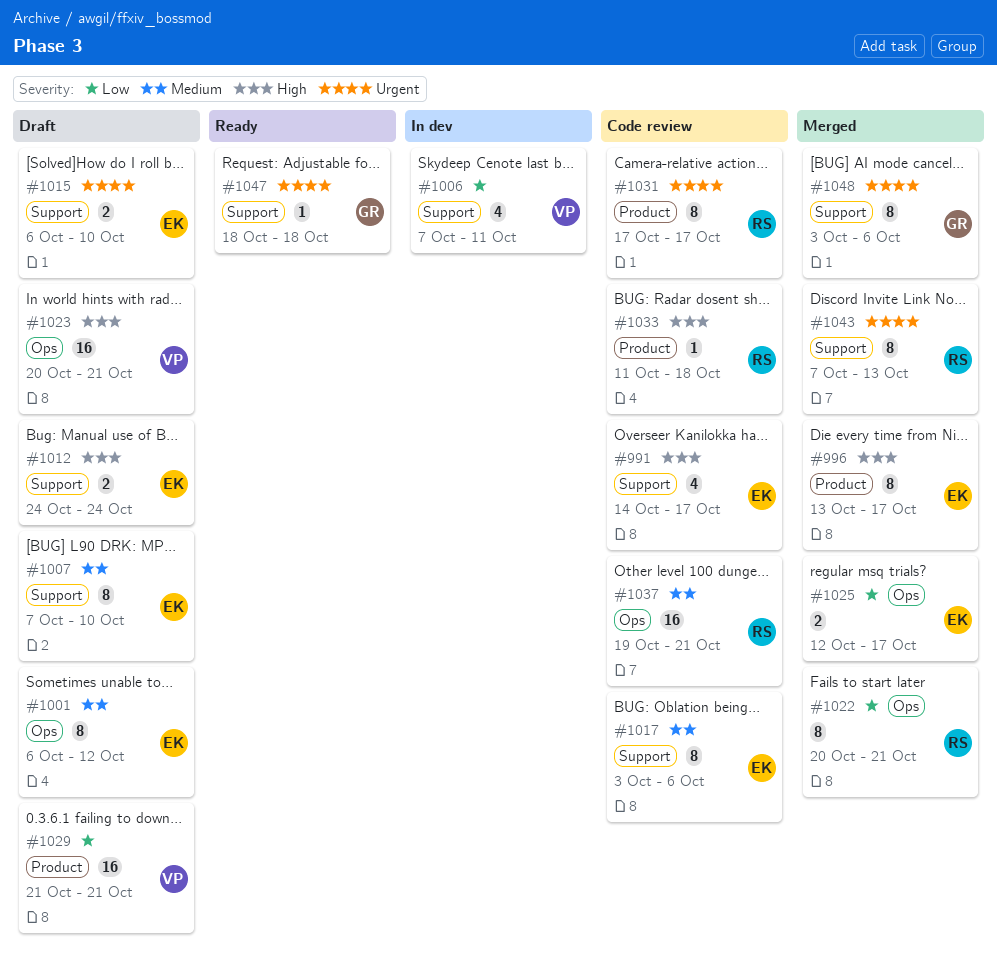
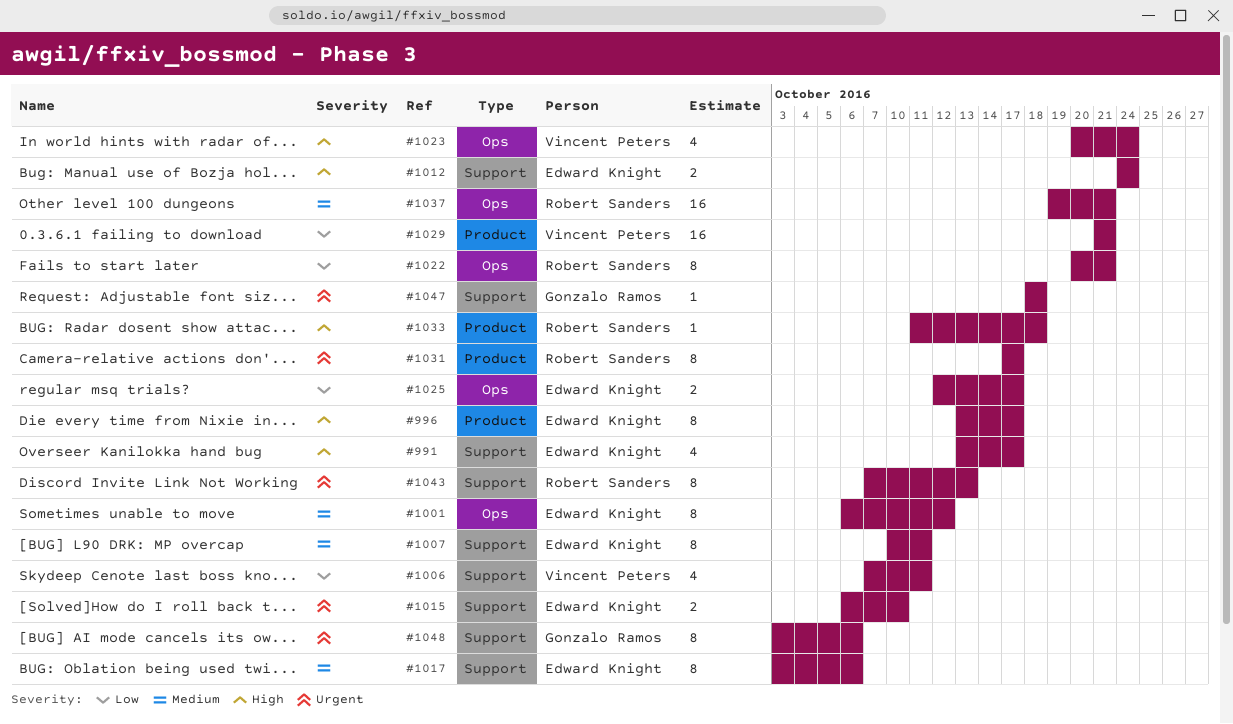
#991, start: Oct 14 -> Oct 13
#1007, start: Oct 7 -> Oct 10
#1007, due: Oct 10 -> Oct 11
#1023, estimate: 16 -> 4
#1023, due: Oct 21 -> Oct 24

